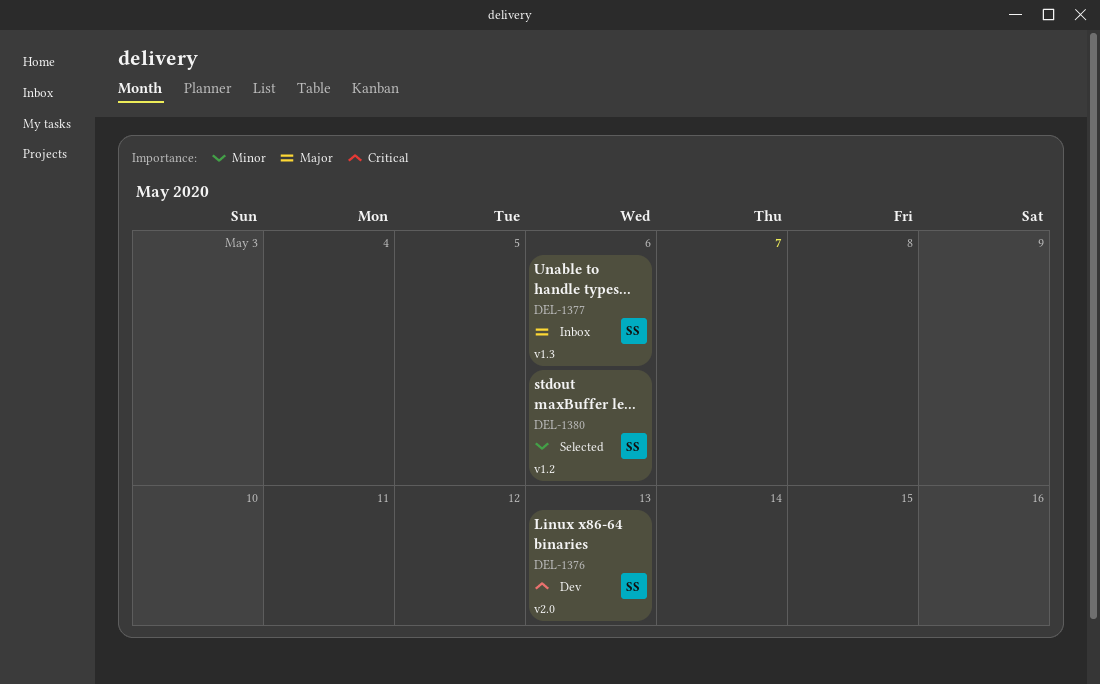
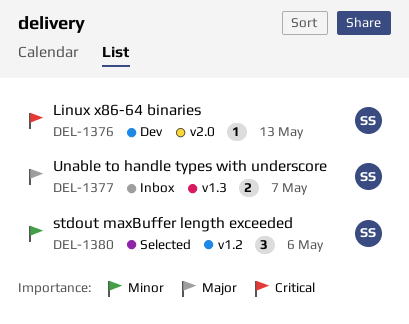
DEL-1377, due: May 6 -> May 7

